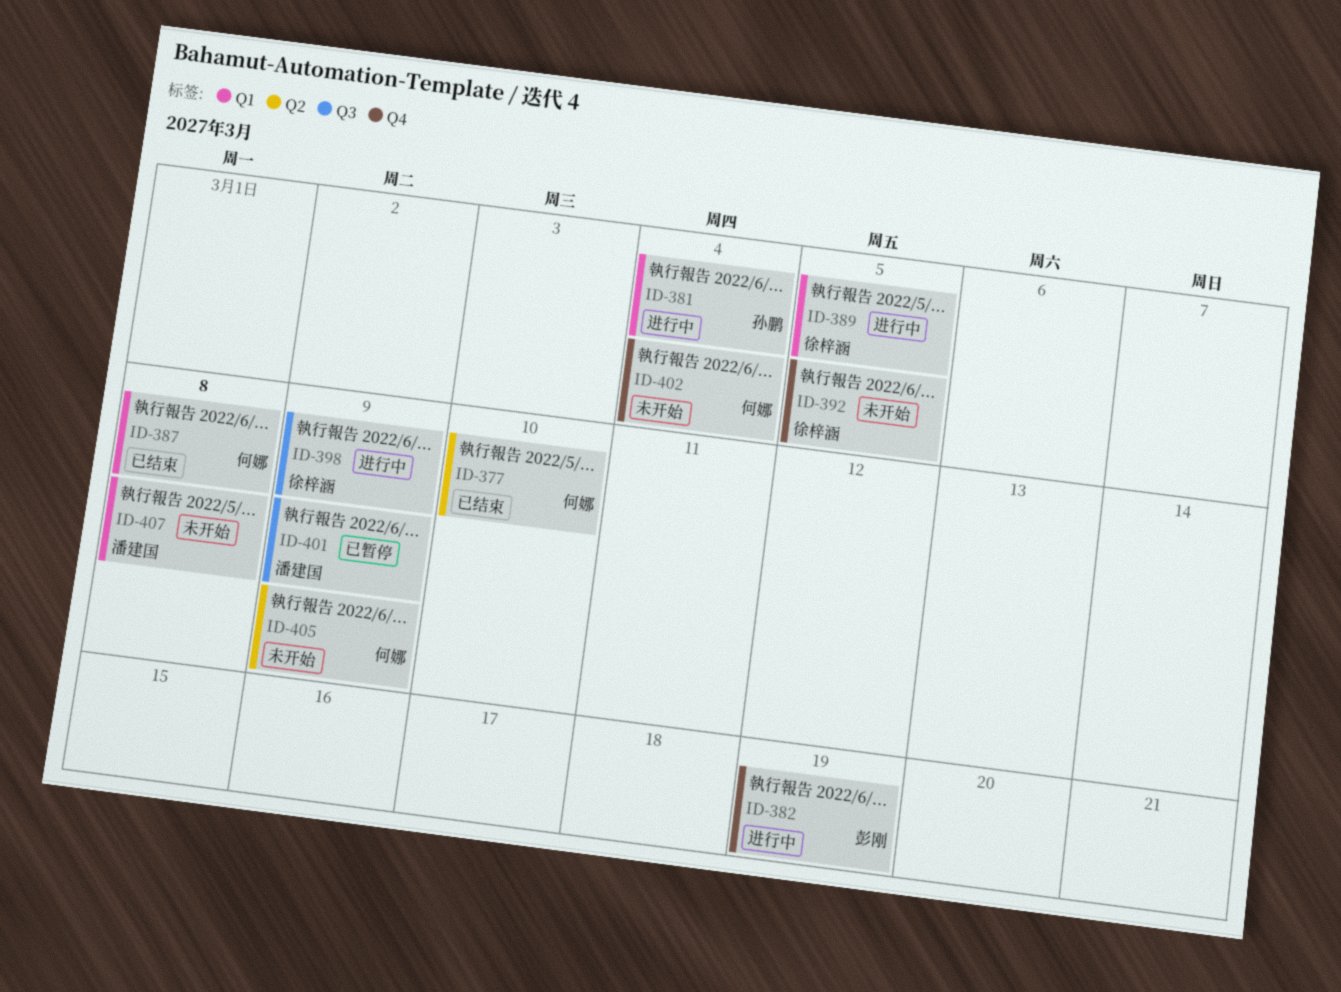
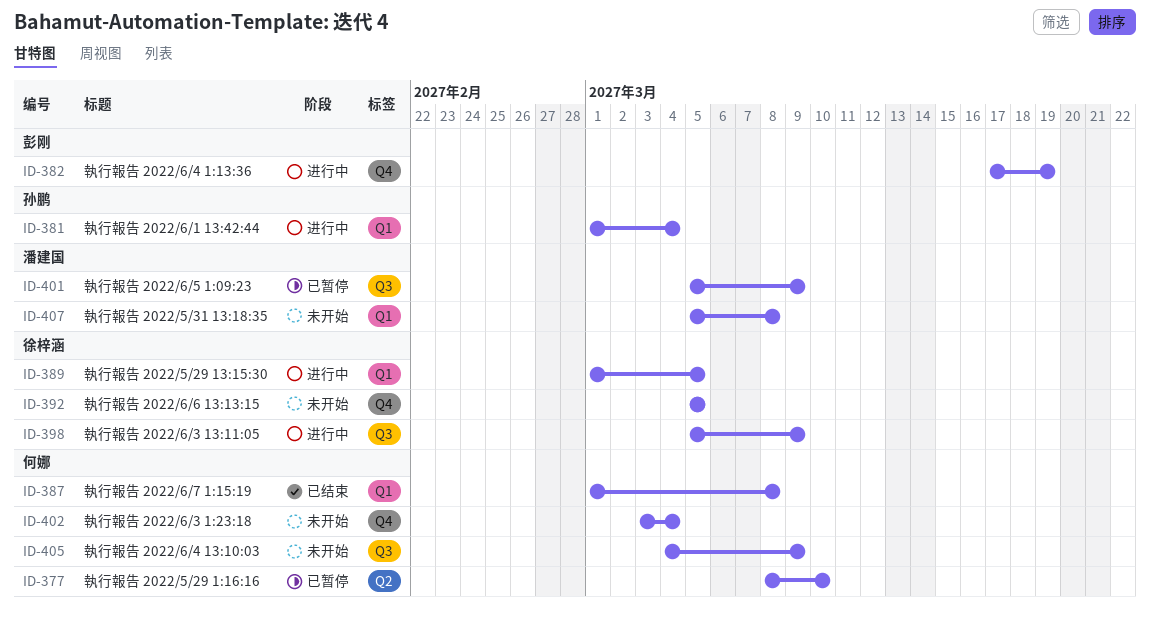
ID-377, status: 已结束 -> 已暂停
ID-405, label: Q2 -> Q3

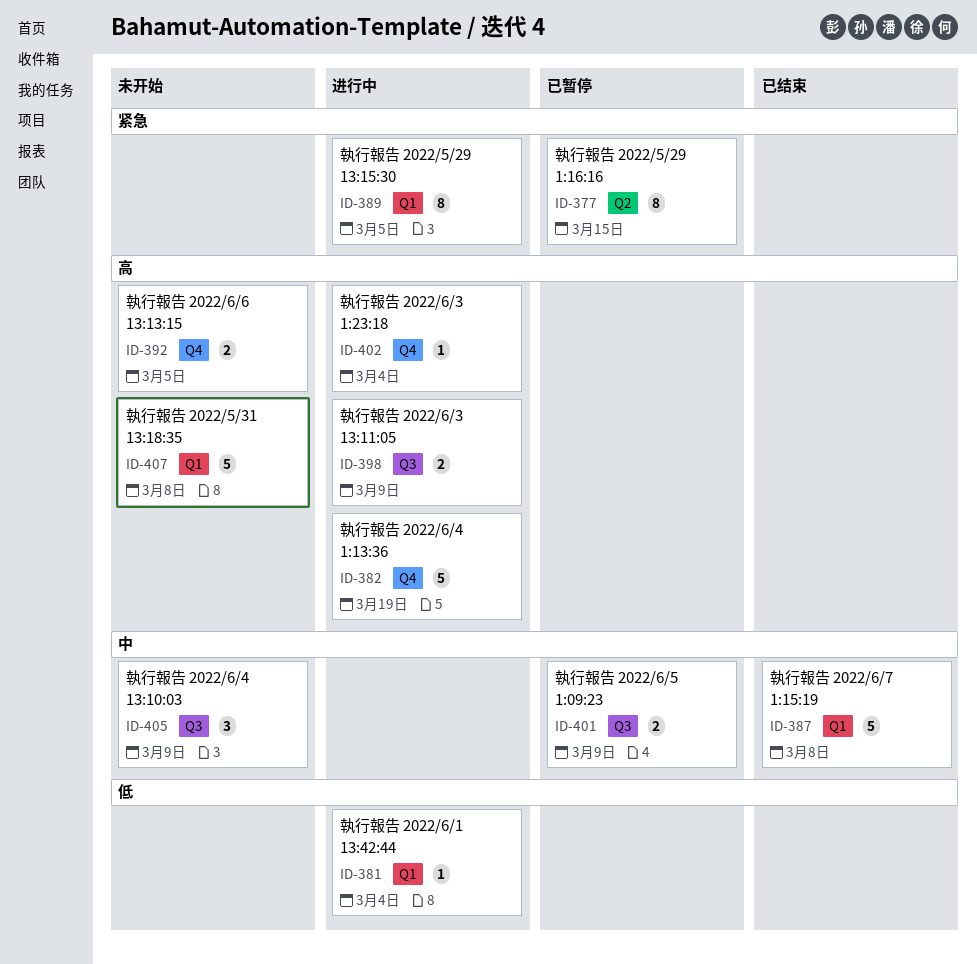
ID-377, due: Mar 10 -> Mar 15
ID-402, status: 未开始 -> 进行中

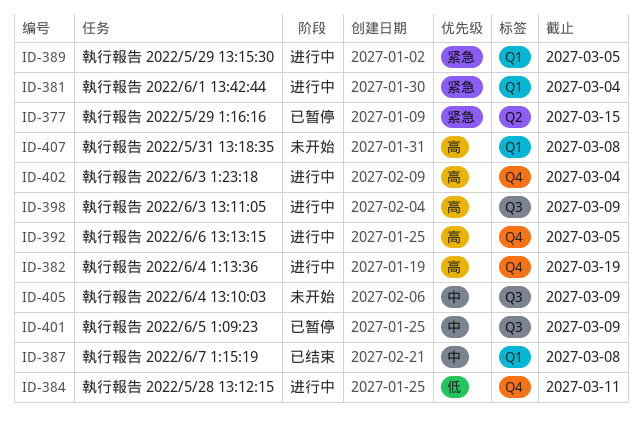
ID-381, priority: 低 -> 紧急
ID-384: none -> present
ID-392, status: 未开始 -> 进行中

